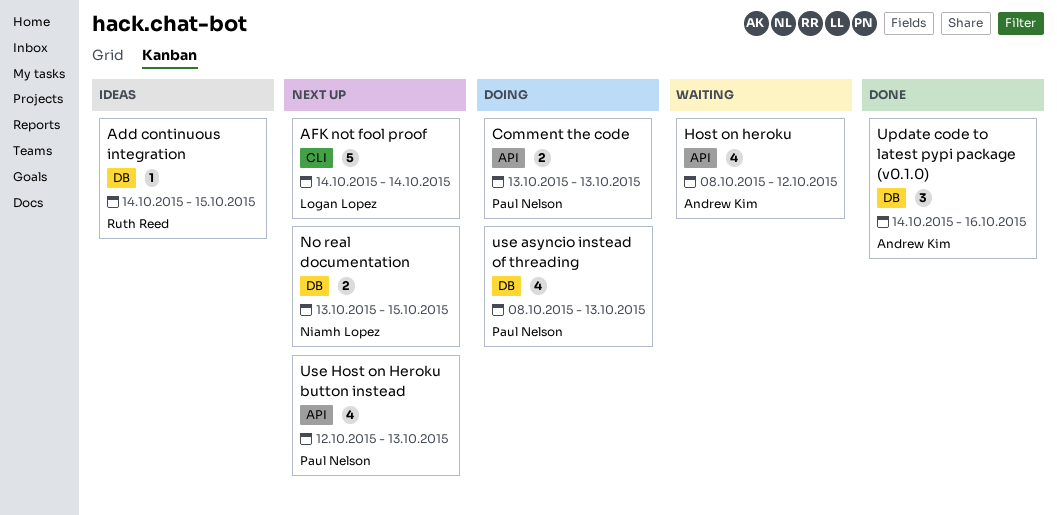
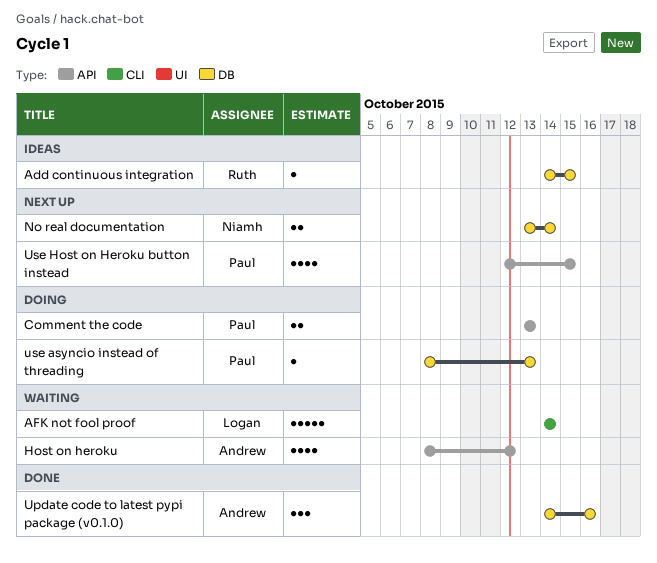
AFK not fool proof, status: Next up -> Waiting
No real documentation, due: Oct 15 -> Oct 14
use asyncio instead of threading, estimate: 4 -> 1
Use Host on Heroku button instead, due: Oct 13 -> Oct 15

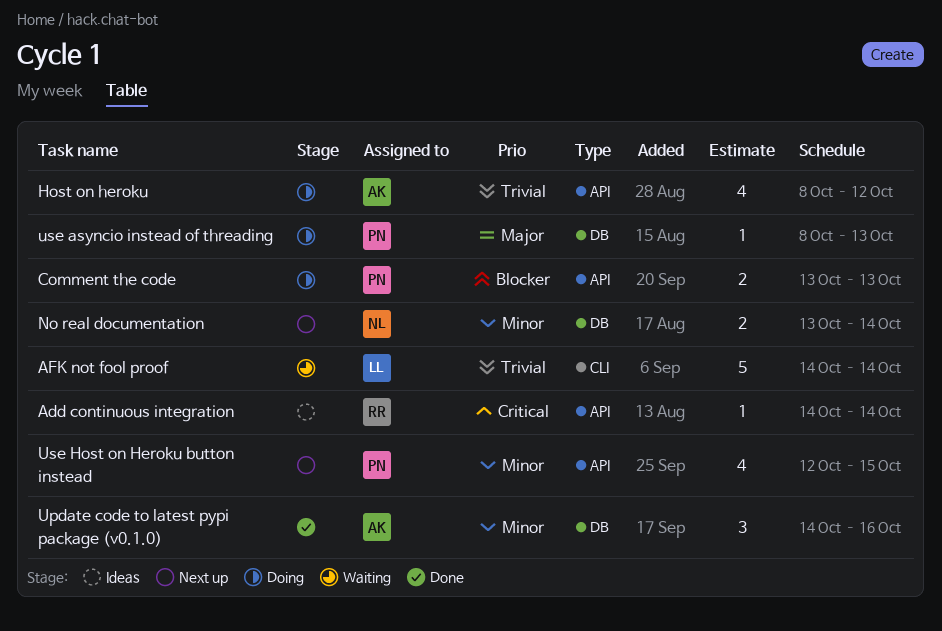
Add continuous integration, label: DB -> API
Add continuous integration, due: Oct 15 -> Oct 14
Host on heroku, status: Waiting -> Doing

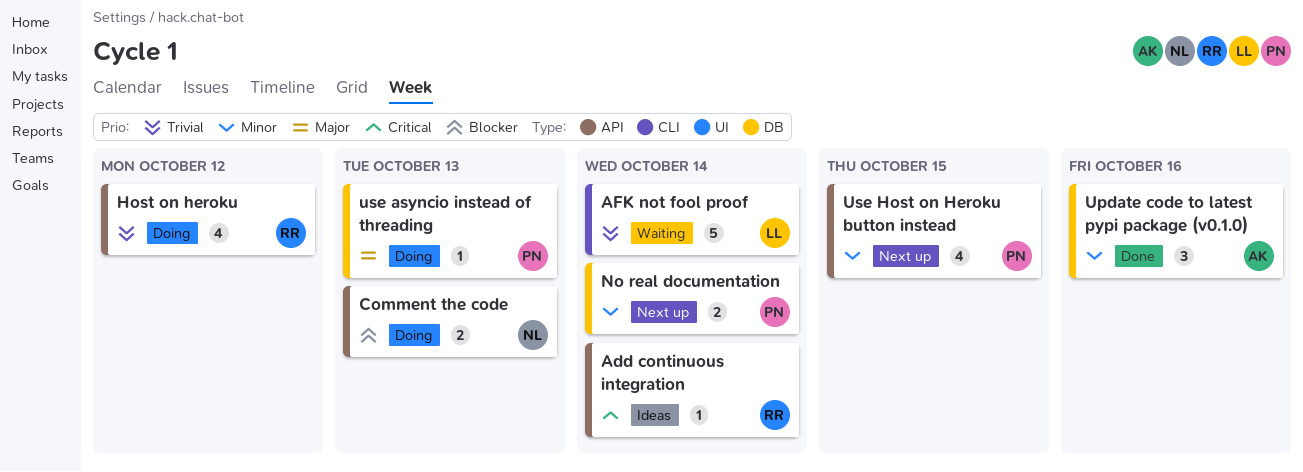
Comment the code, owner: PN -> NL
Host on heroku, owner: AK -> RR
No real documentation, owner: NL -> PN

